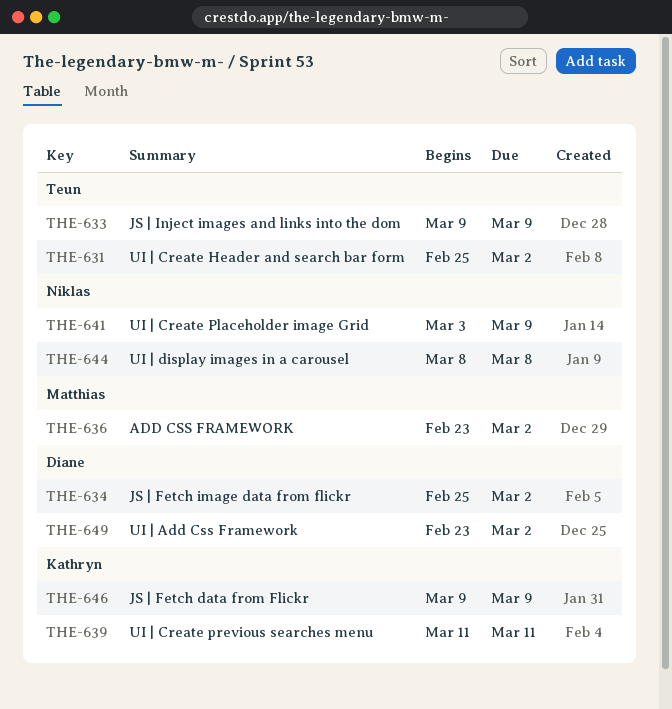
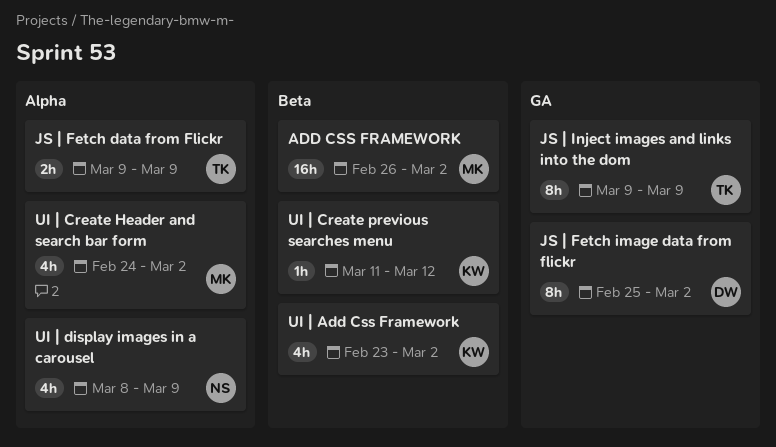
ADD CSS FRAMEWORK, start: Feb 23 -> Feb 26
JS | Fetch data from Flickr, owner: Kathryn -> Teun
UI | Add Css Framework, owner: Diane -> Kathryn
UI | Create Header and search bar form, owner: Teun -> Matthias
UI | Create Header and search bar form, start: Feb 25 -> Feb 24
UI | Create Placeholder image Grid: present -> none
UI | Create previous searches menu, due: Mar 11 -> Mar 12
UI | display images in a carousel, due: Mar 8 -> Mar 9

